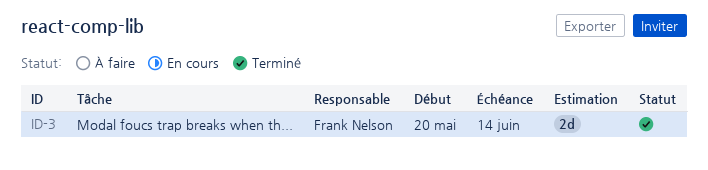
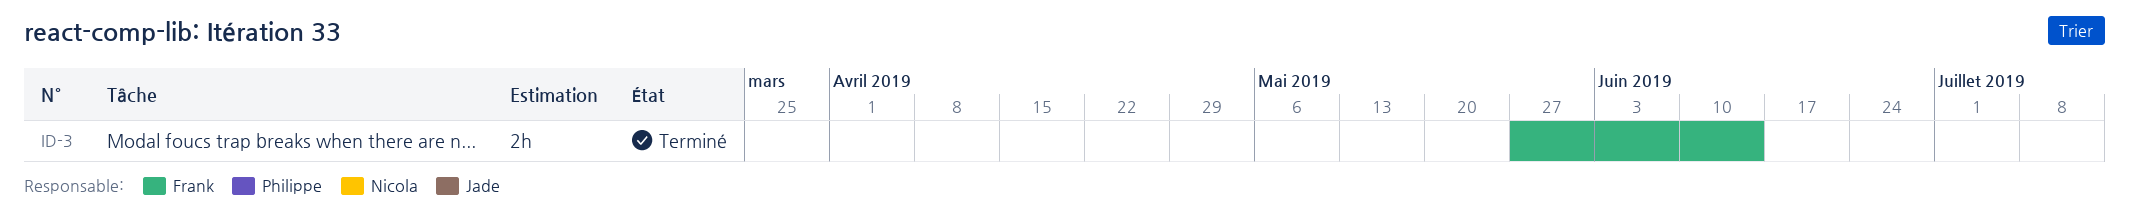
ID-3, estimate: 2d -> 2h
ID-3, start: May 20 -> May 27

